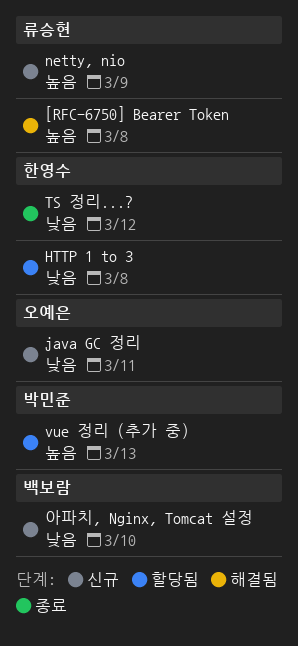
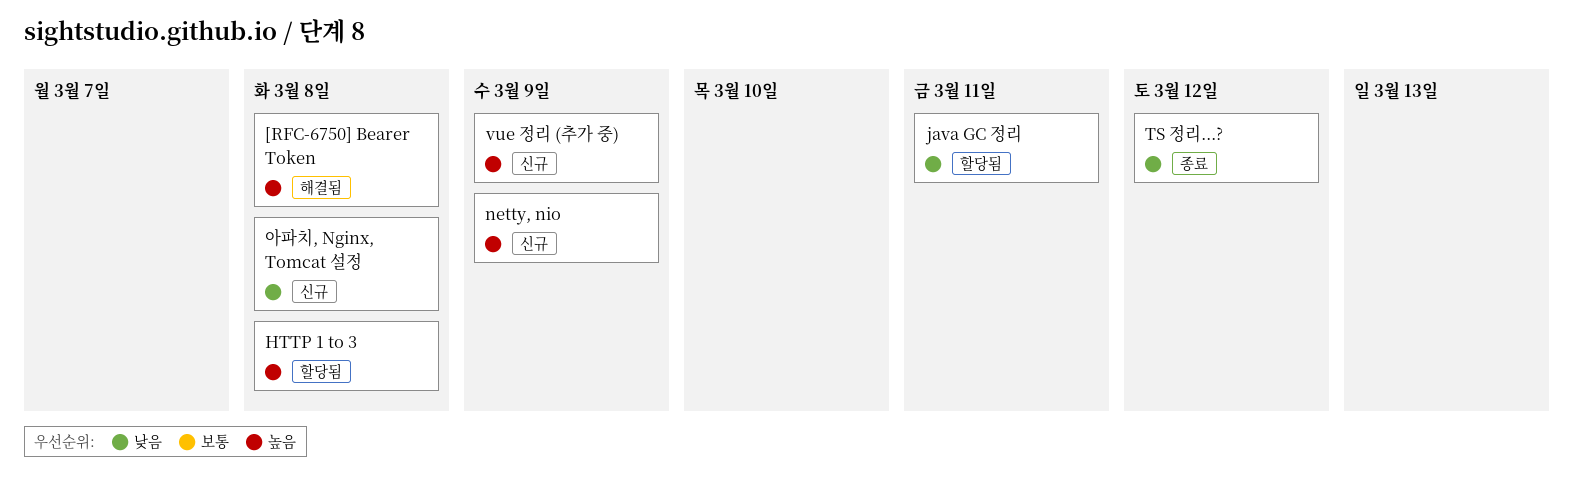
HTTP 1 to 3, priority: 낮음 -> 높음
java GC 정리, status: 신규 -> 할당됨
vue 정리 (추가 중), status: 할당됨 -> 신규
vue 정리 (추가 중), due: Mar 13 -> Mar 9
아파치, Nginx, Tomcat 설정, due: Mar 10 -> Mar 8

